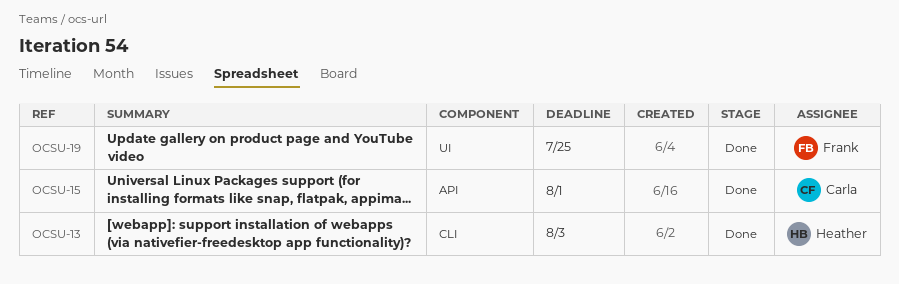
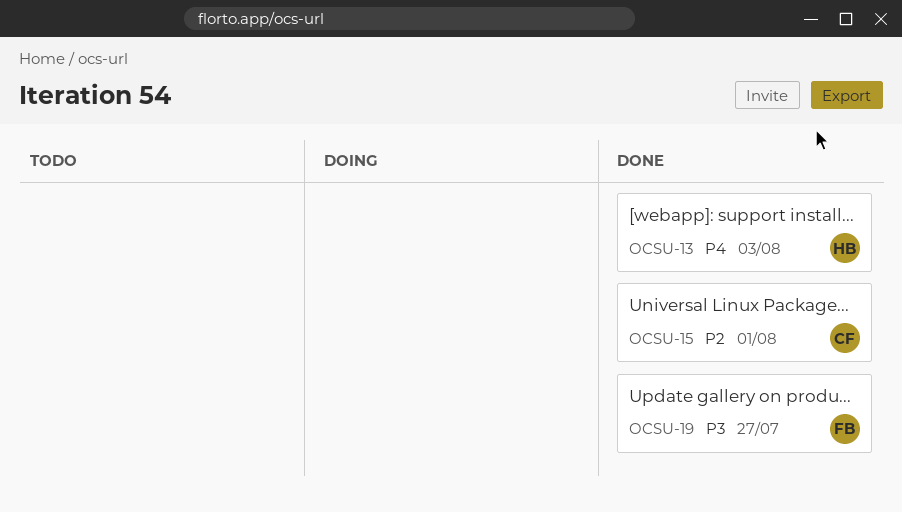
OCSU-19, due: Jul 25 -> Jul 27

